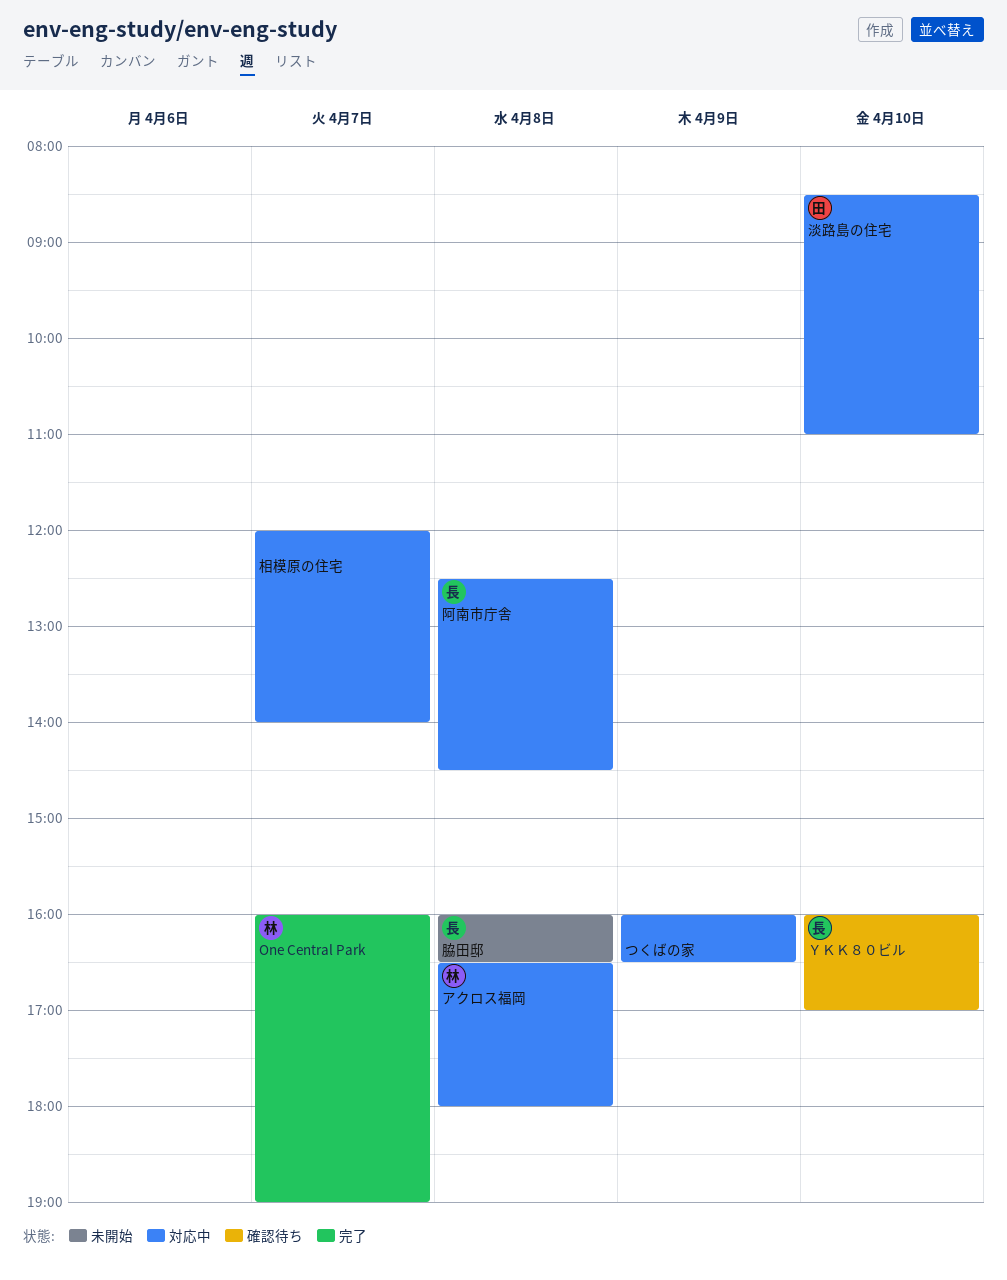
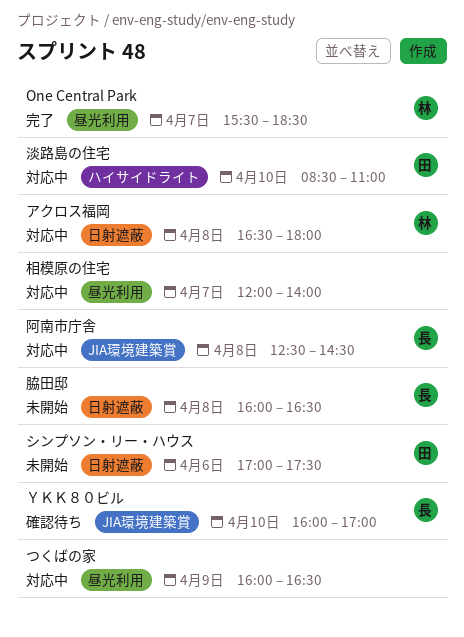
One Central Park, begins: 16:00 -> 15:30
One Central Park, ends: 19:00 -> 18:30
シンプソン・リー・ハウス: none -> present

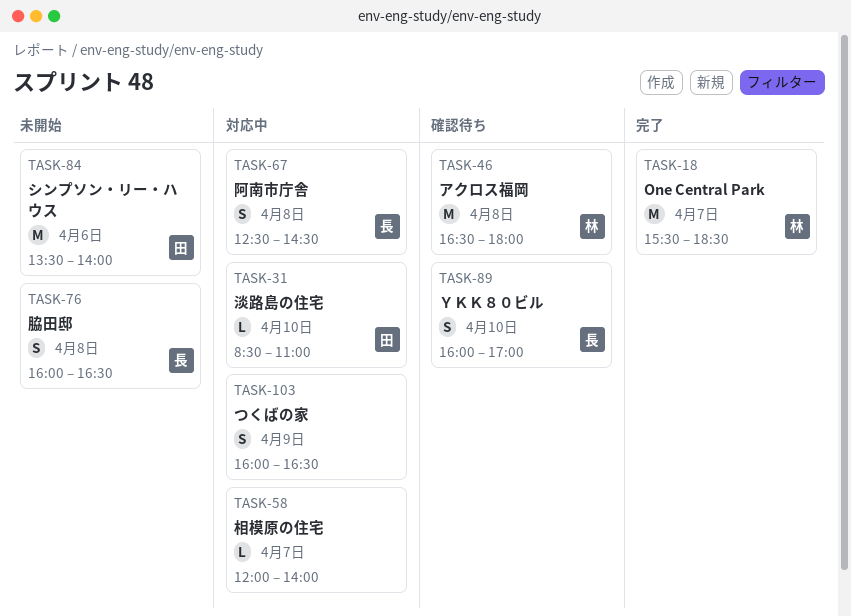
アクロス福岡, status: 対応中 -> 確認待ち
シンプソン・リー・ハウス, begins: 17:00 -> 13:30
シンプソン・リー・ハウス, ends: 17:30 -> 14:00

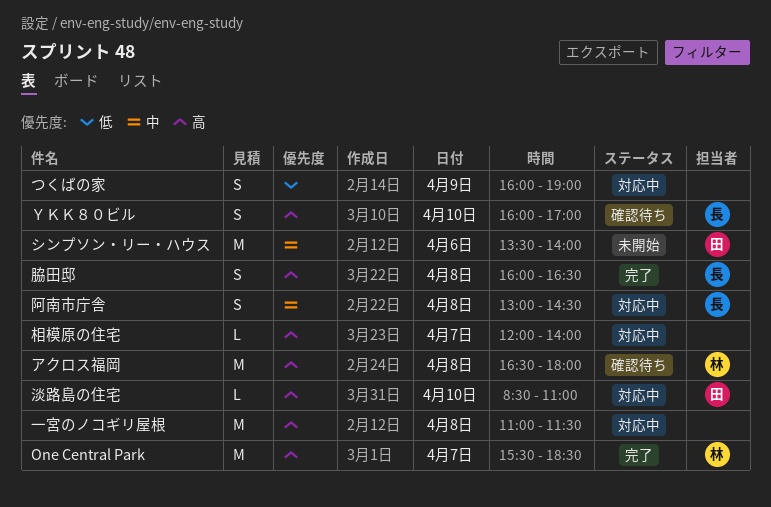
つくばの家, ends: 16:30 -> 19:00
一宮のノコギリ屋根: none -> present
脇田邸, status: 未開始 -> 完了
阿南市庁舎, begins: 12:30 -> 13:00

